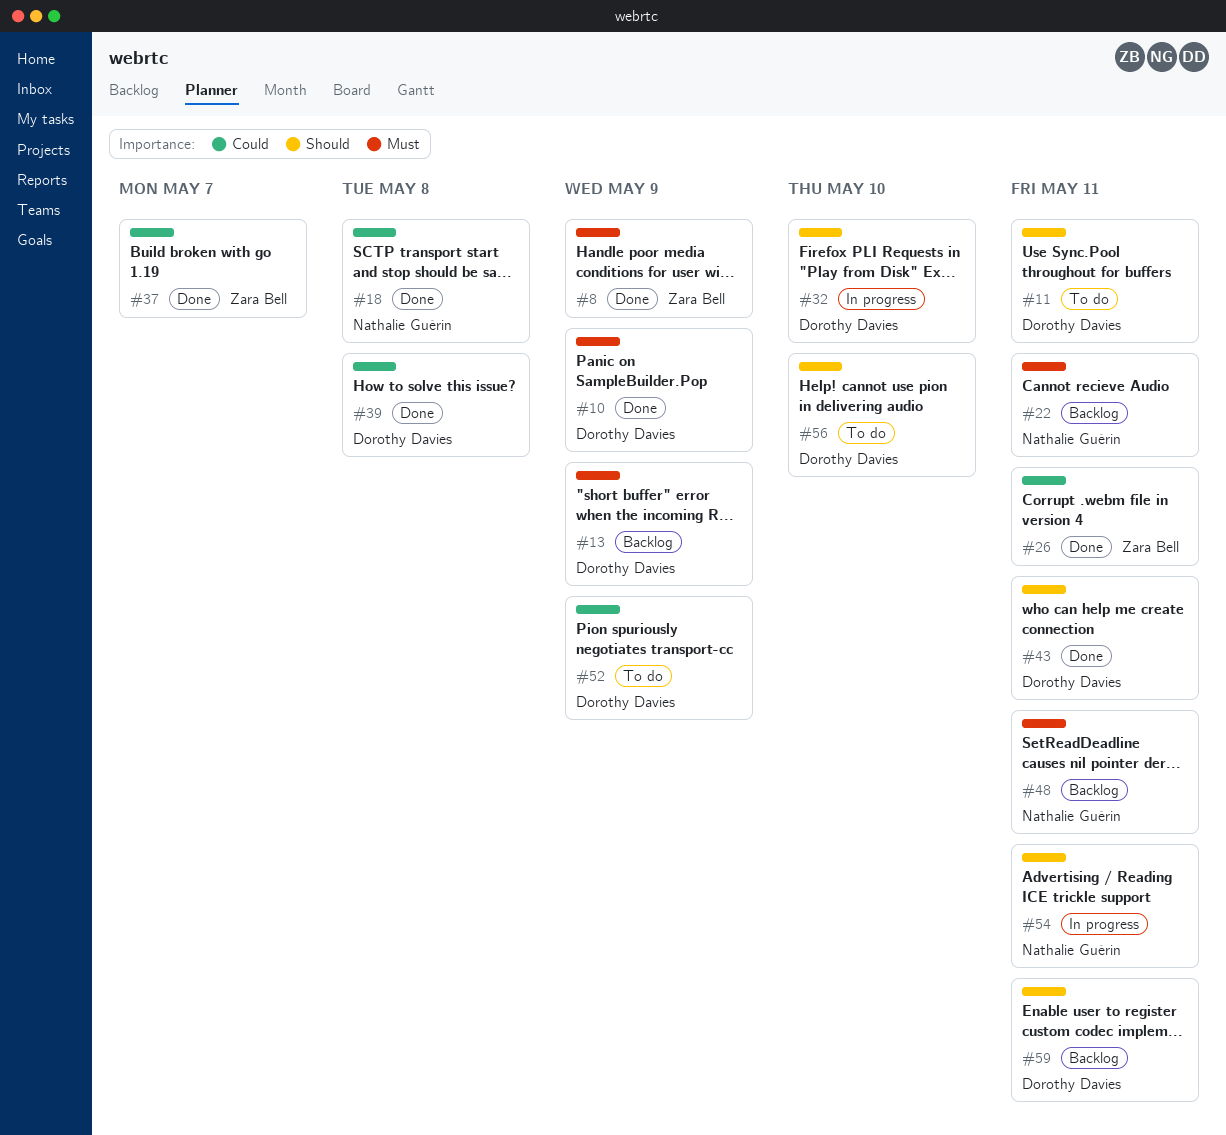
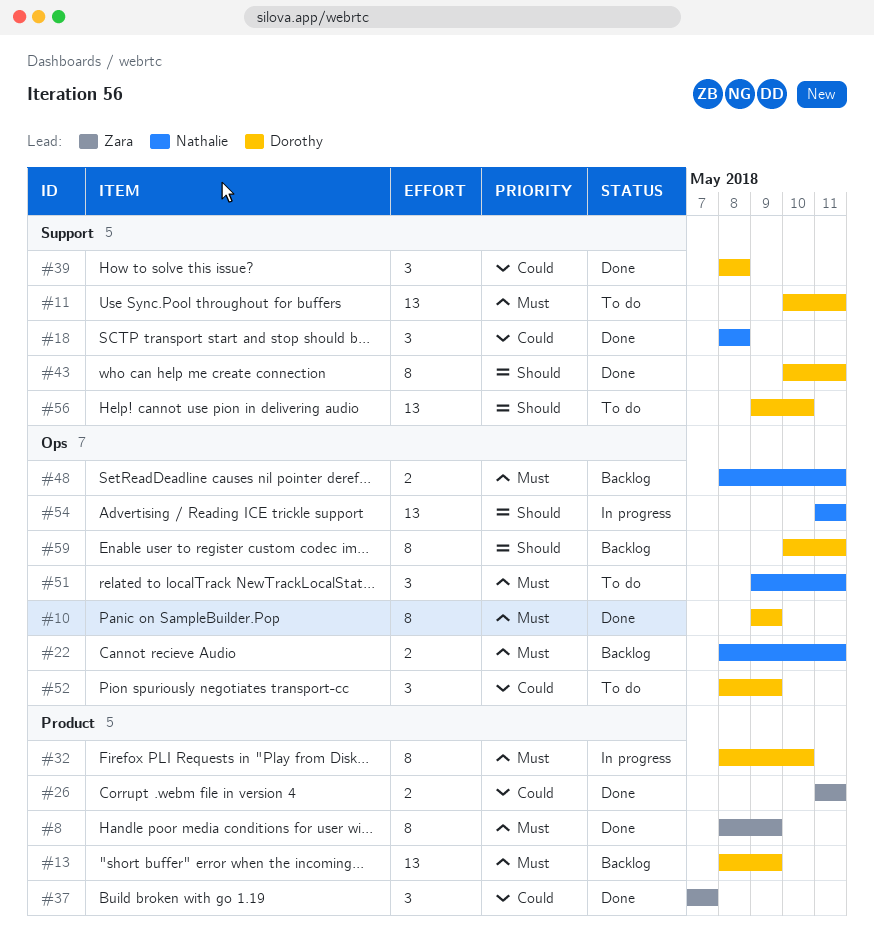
#11, priority: Should -> Must
#32, priority: Should -> Must
#51: none -> present

